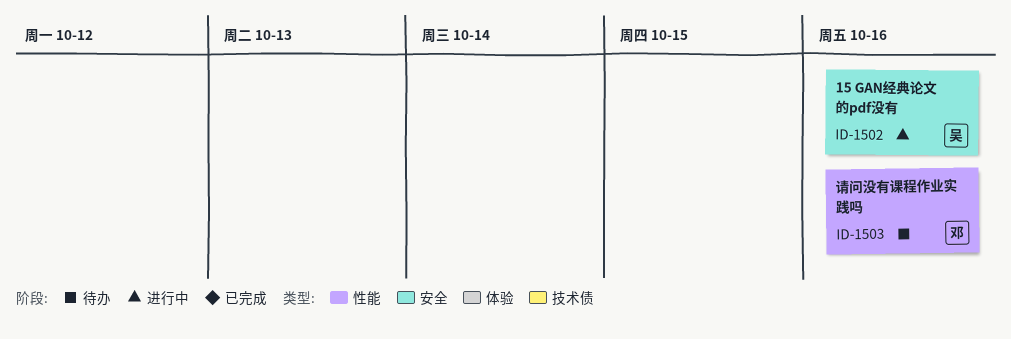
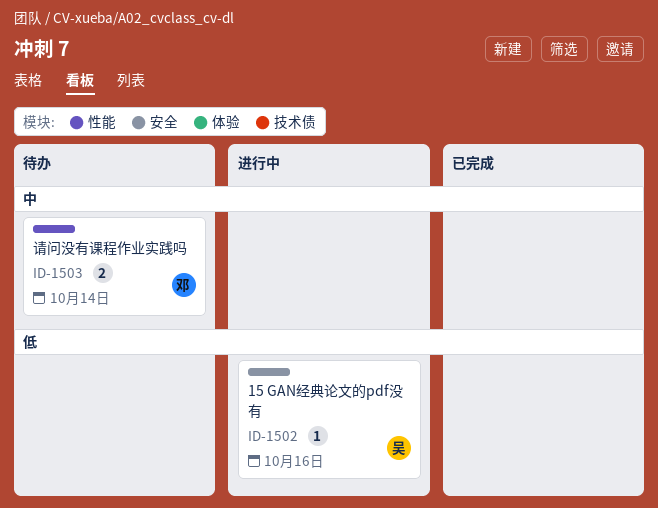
ID-1503, due: Oct 16 -> Oct 14

